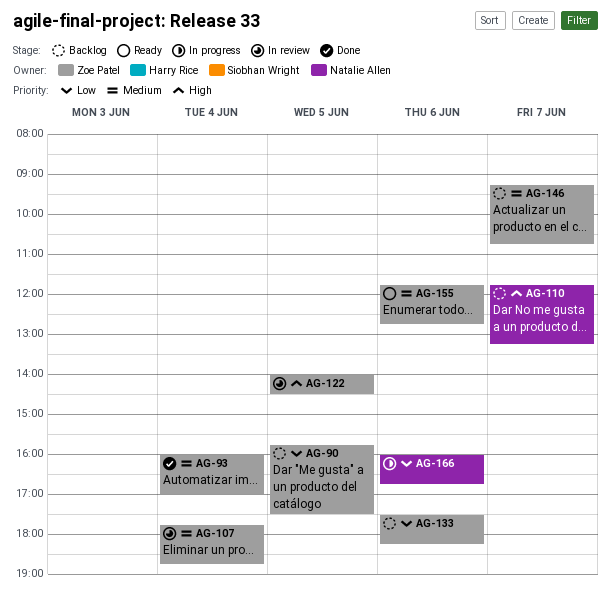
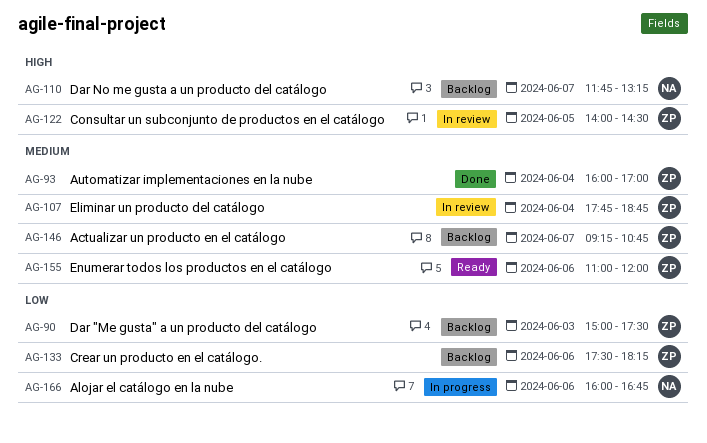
AG-90, day: Jun 5 -> Jun 3
AG-90, begins: 15:45 -> 15:00
AG-155, begins: 11:45 -> 11:00
AG-155, ends: 12:45 -> 12:00

